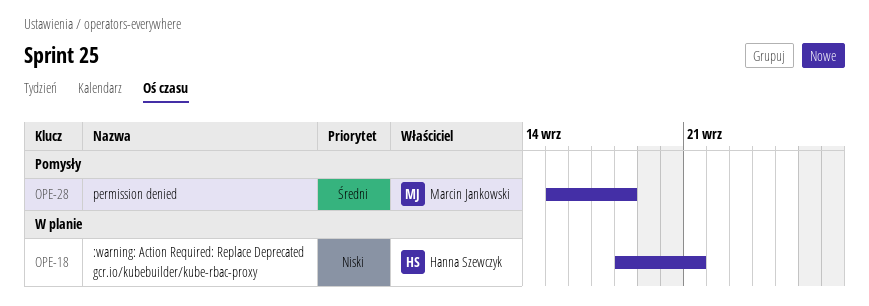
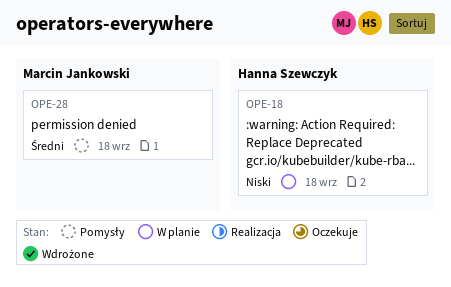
OPE-18, due: Sep 21 -> Sep 18

